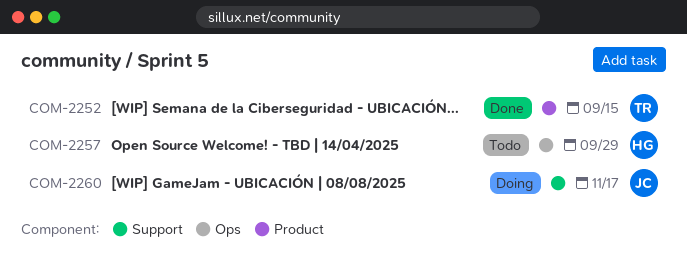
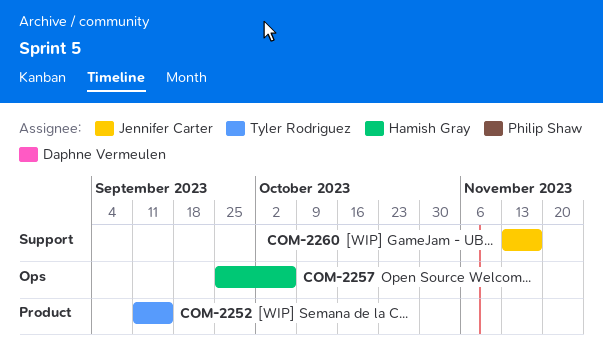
COM-2257, due: Sep 29 -> Oct 6

